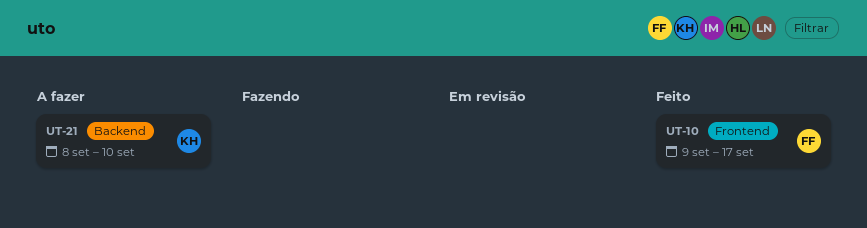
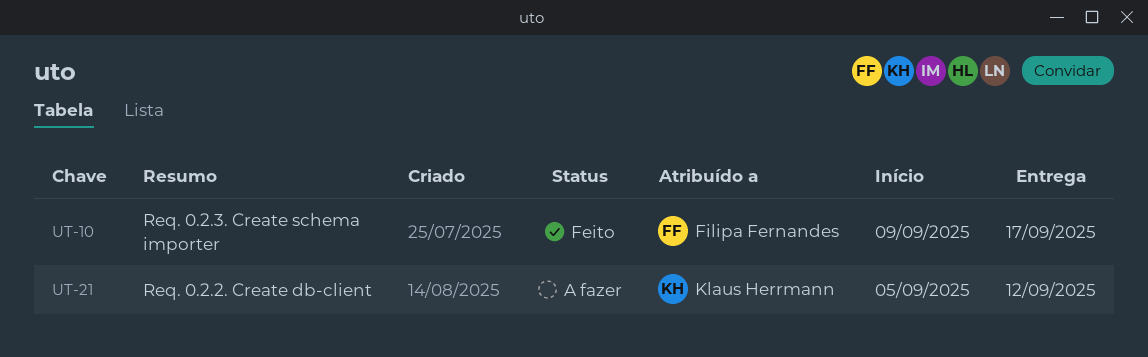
UT-21, start: Sep 8 -> Sep 5
UT-21, due: Sep 10 -> Sep 12

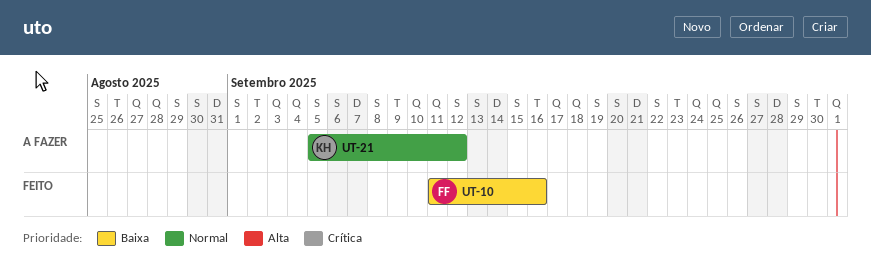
UT-10, start: Sep 9 -> Sep 11
UT-10, due: Sep 17 -> Sep 16

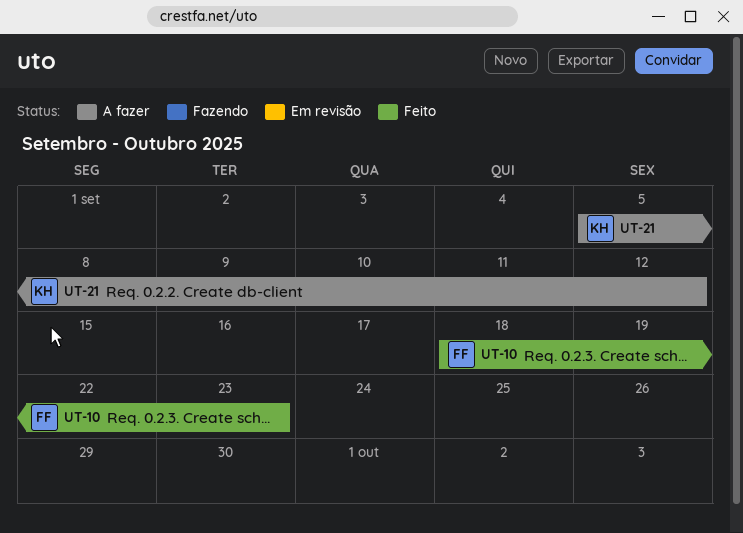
UT-10, start: Sep 11 -> Sep 18
UT-10, due: Sep 16 -> Sep 23

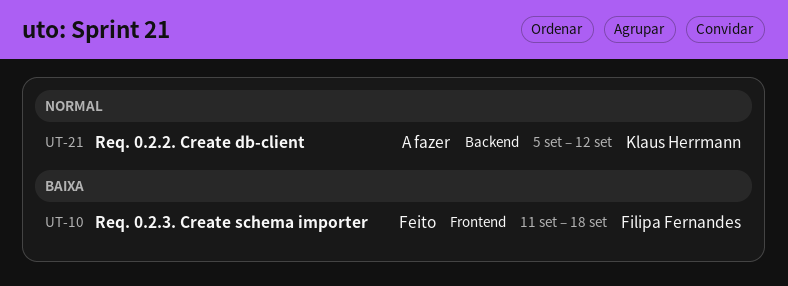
UT-10, start: Sep 18 -> Sep 11
UT-10, due: Sep 23 -> Sep 18

